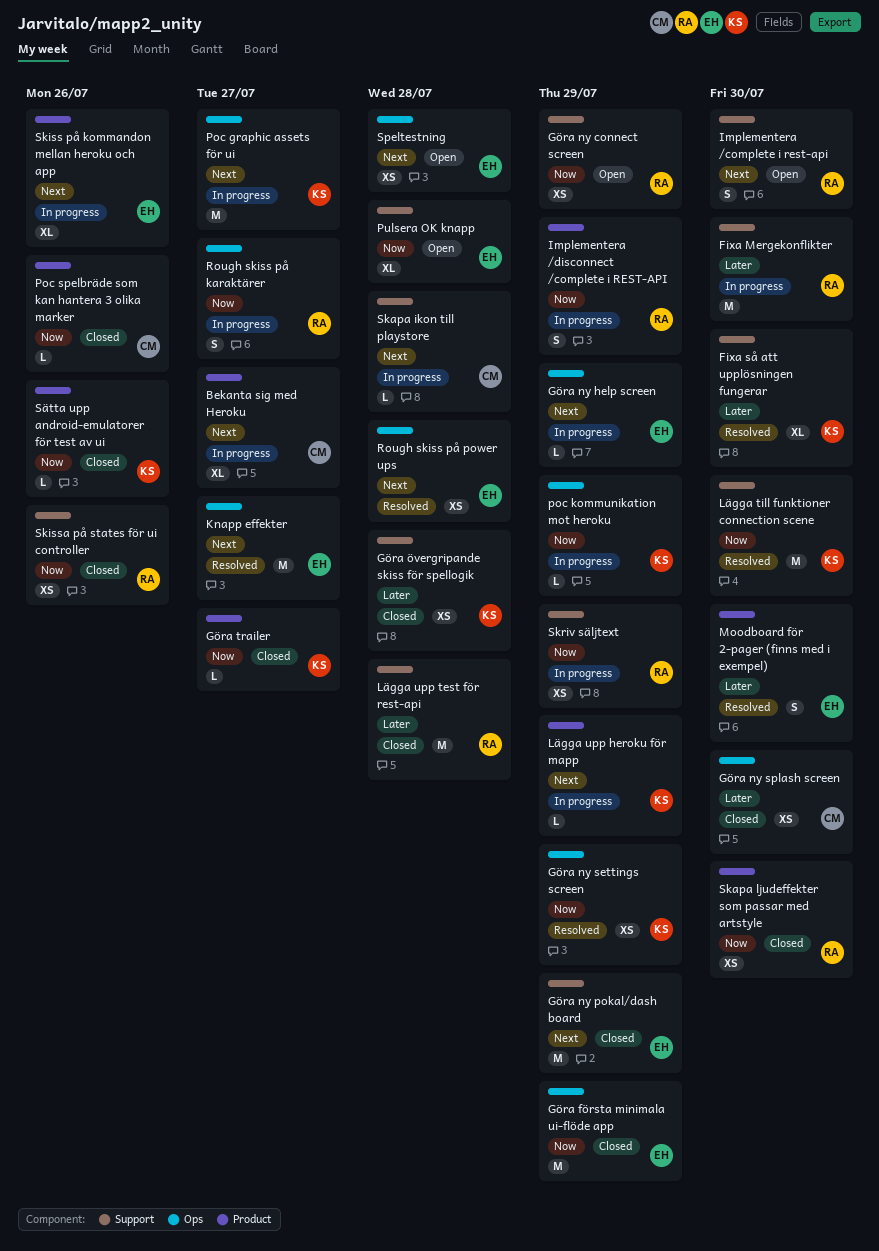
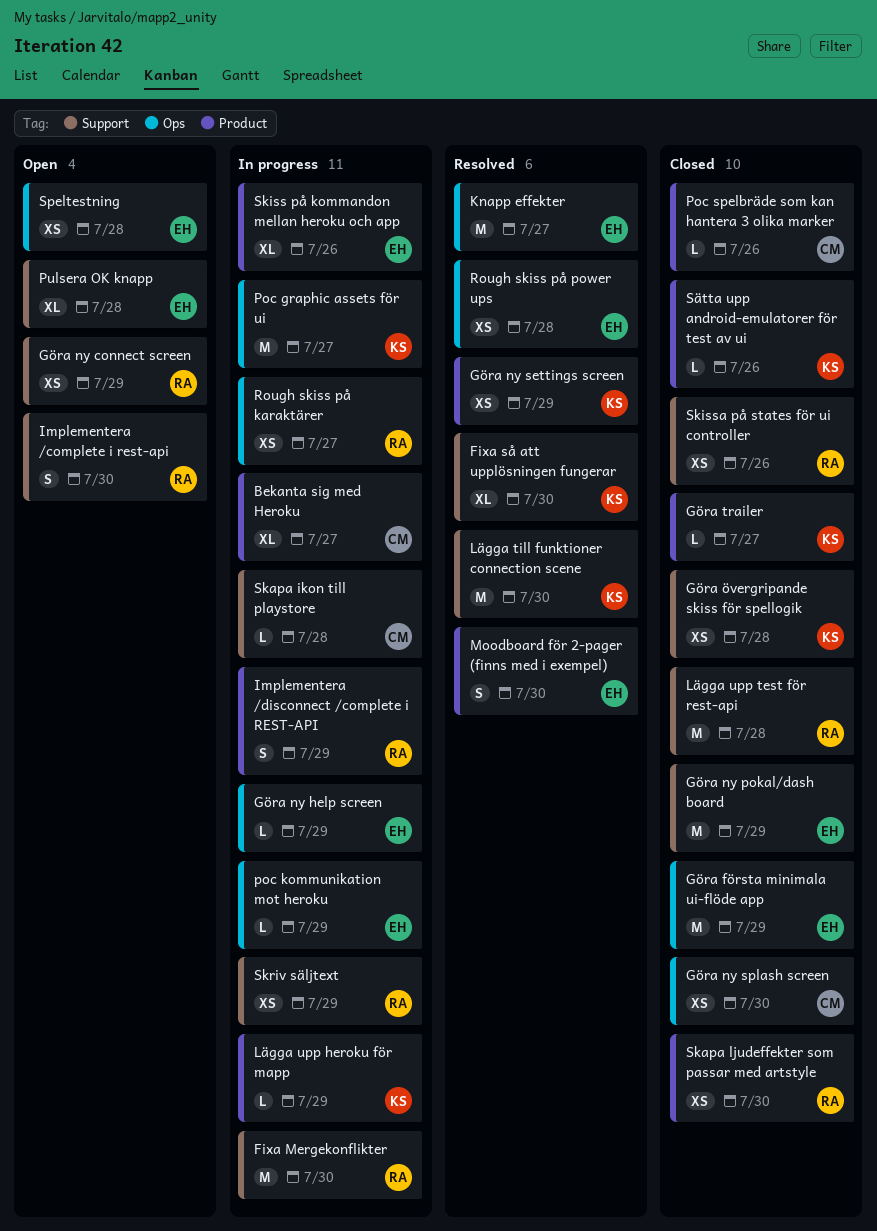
Göra ny settings screen, label: Ops -> Product
poc kommunikation mot heroku, owner: KS -> EH
Rough skiss på karaktärer, estimate: S -> XS

